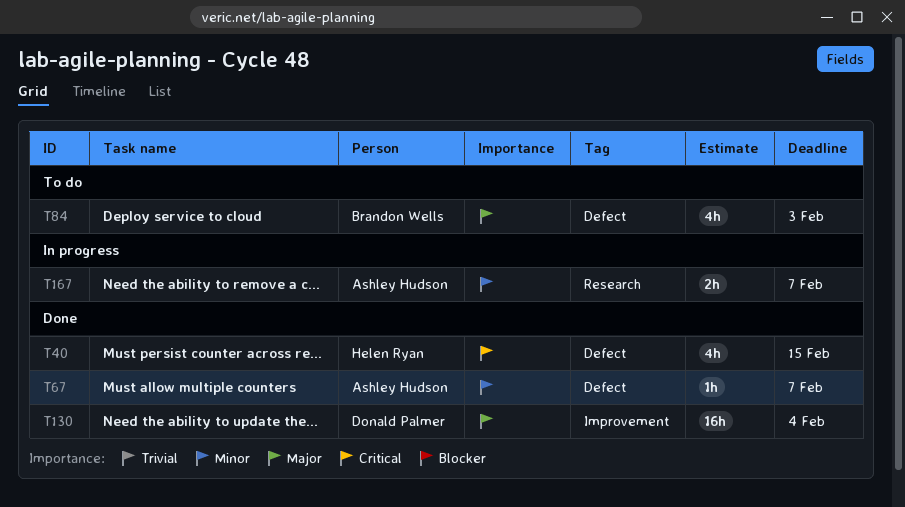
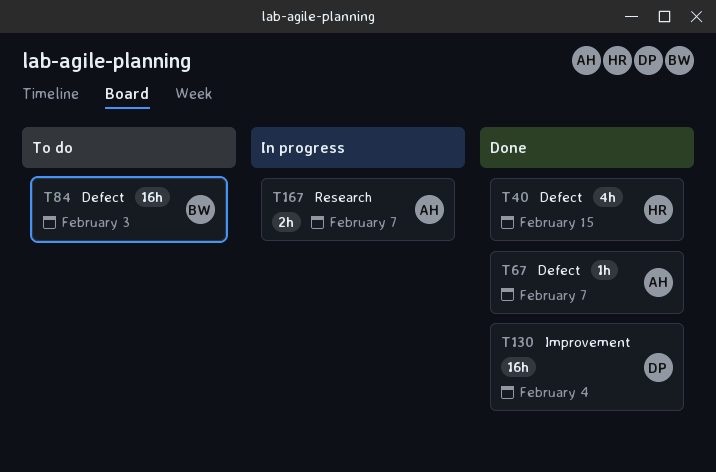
T84, estimate: 4h -> 16h

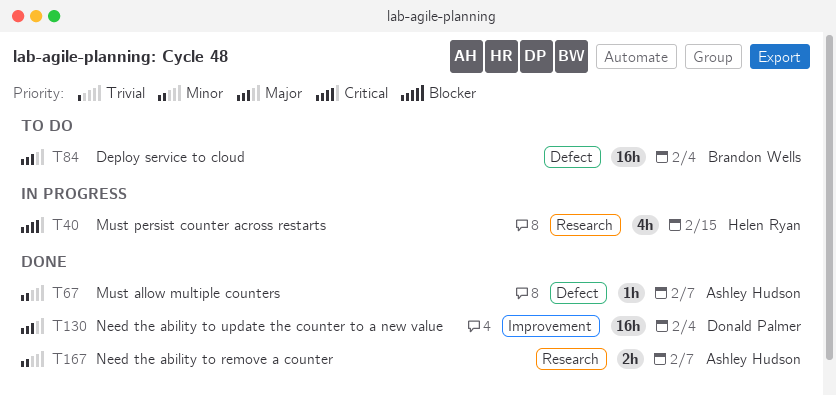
T40, status: Done -> In progress
T40, label: Defect -> Research
T84, due: Feb 3 -> Feb 4
T167, status: In progress -> Done

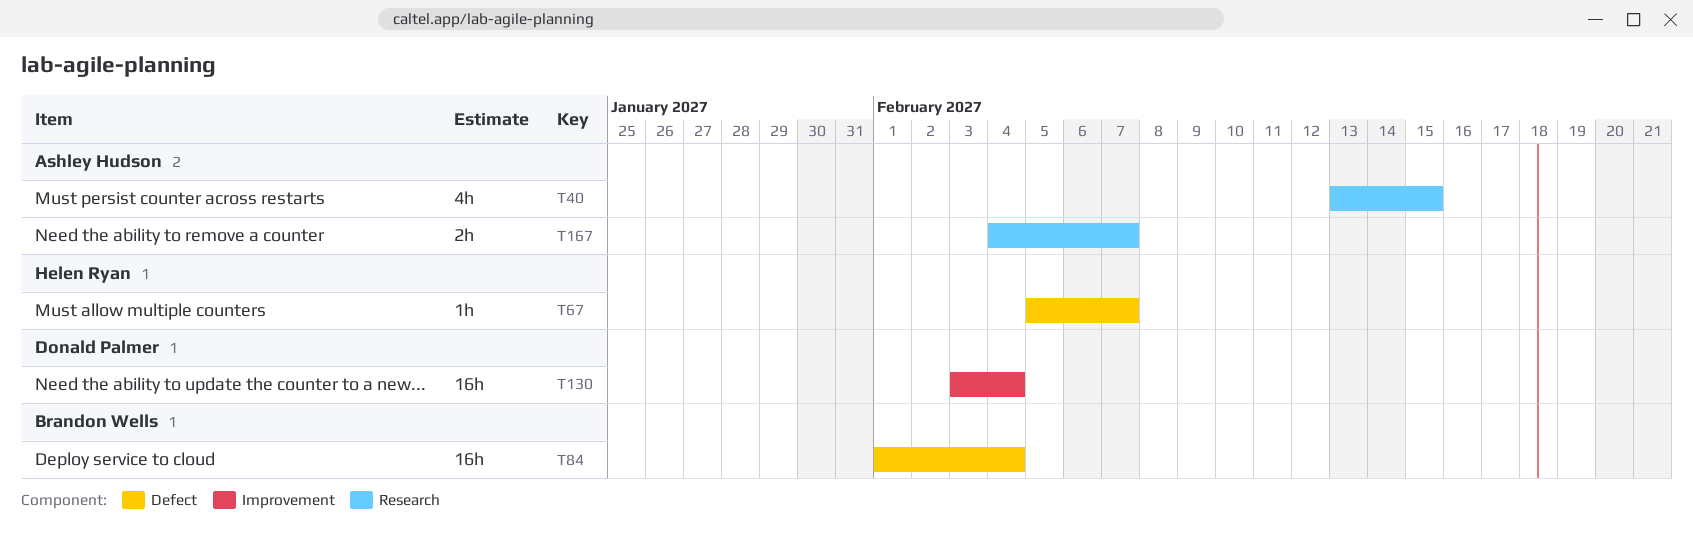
T40, owner: Helen Ryan -> Ashley Hudson
T67, owner: Ashley Hudson -> Helen Ryan

